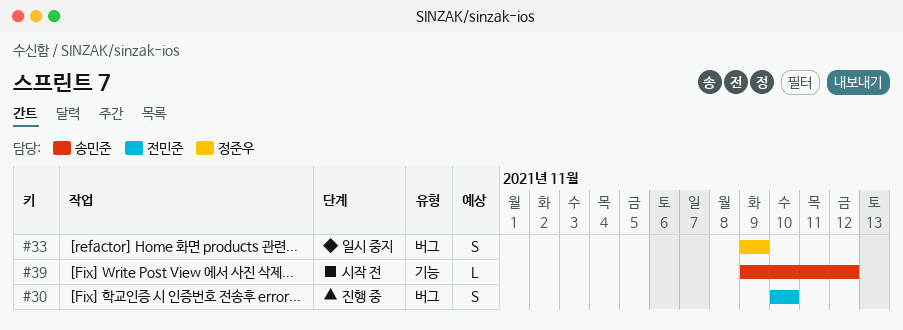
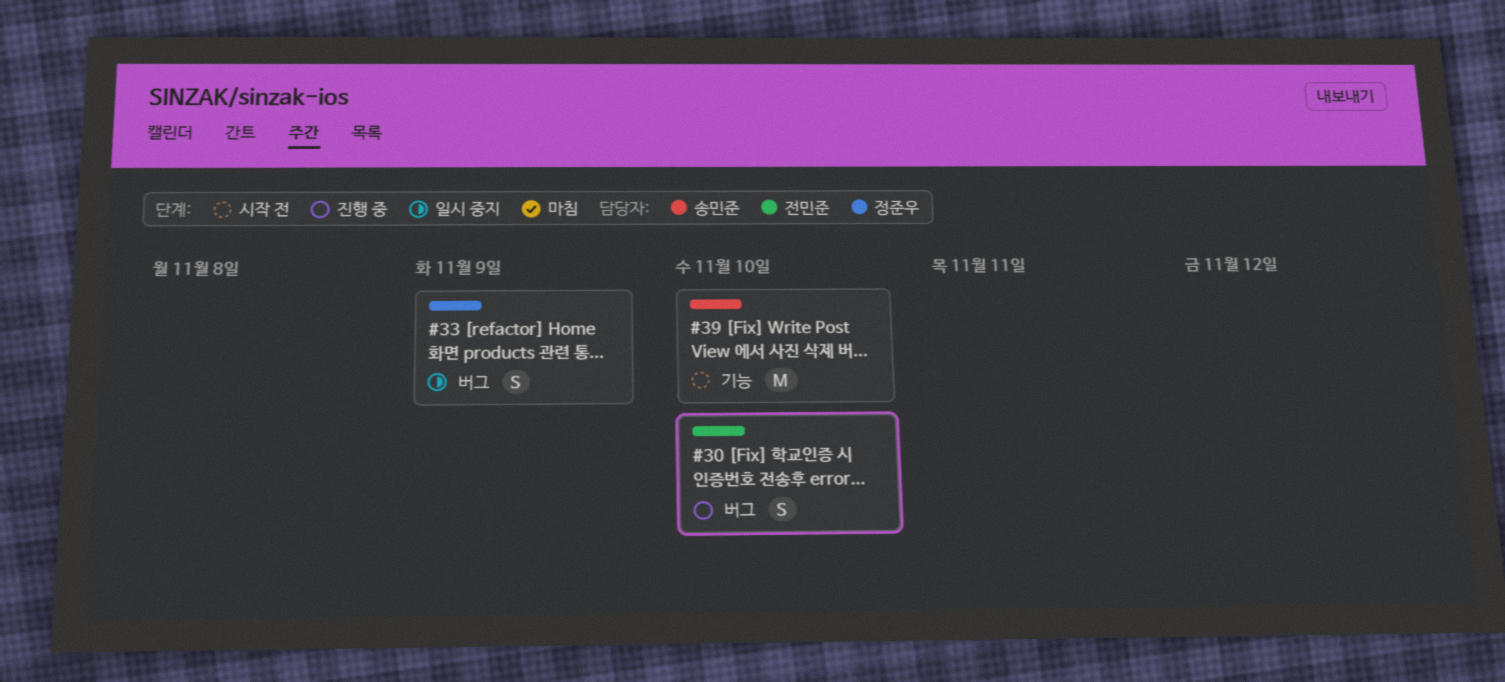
#39, estimate: L -> M
#39, due: Nov 12 -> Nov 10

